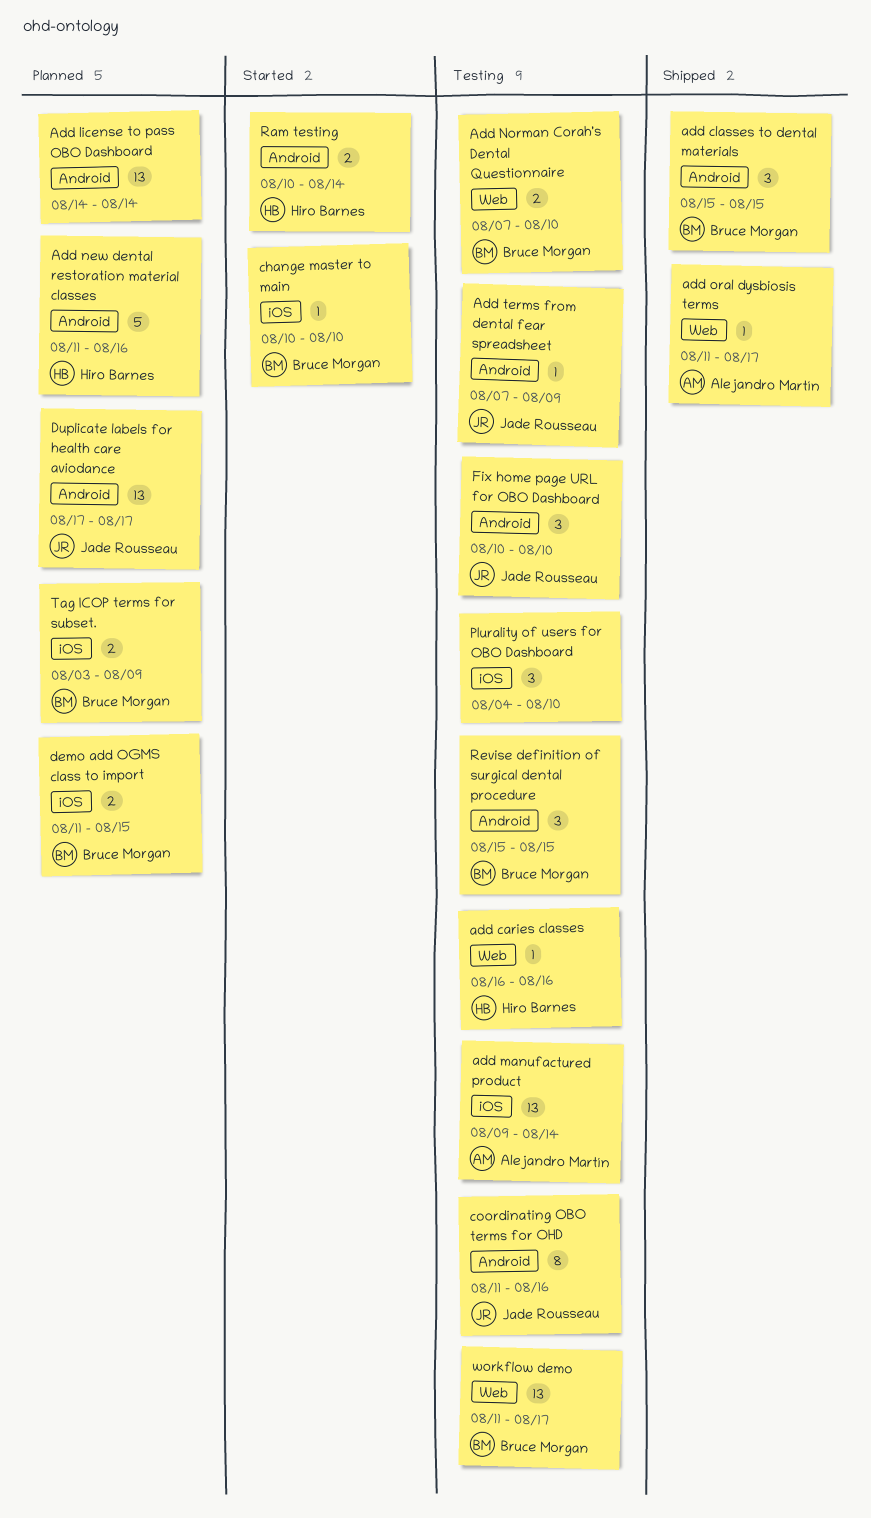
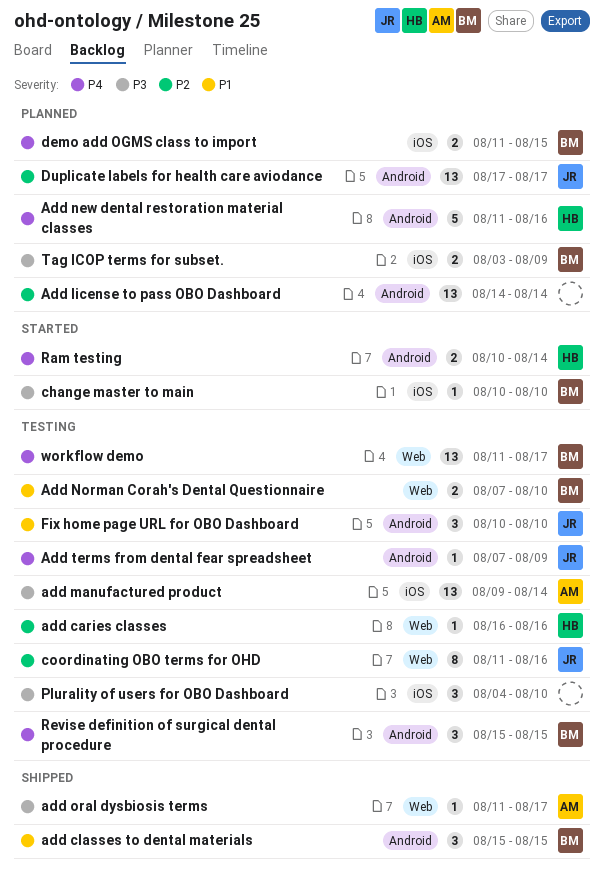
coordinating OBO terms for OHD, label: Android -> Web

